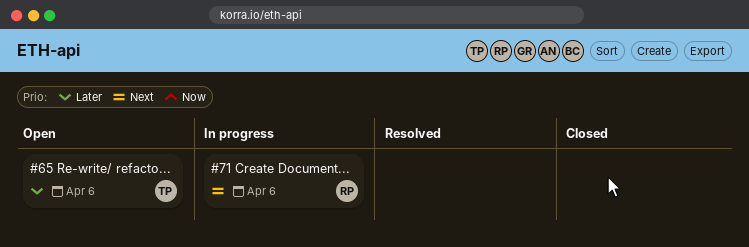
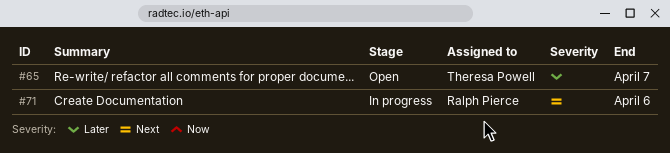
#65, due: Apr 6 -> Apr 7

